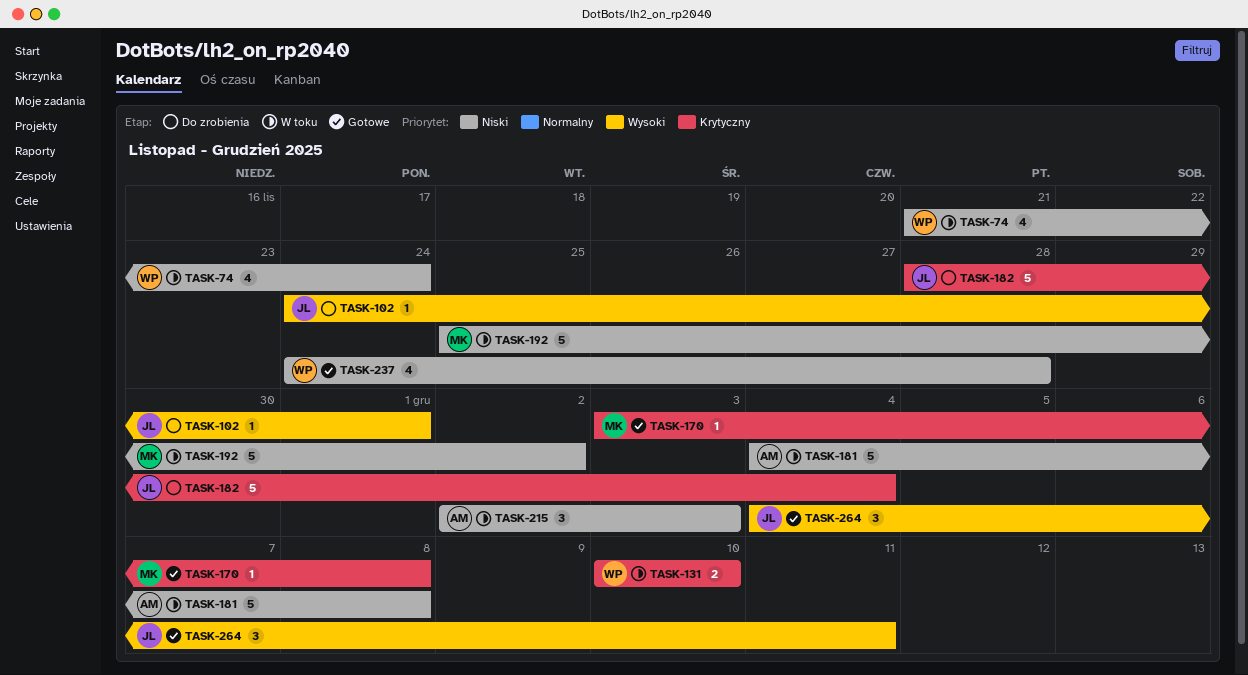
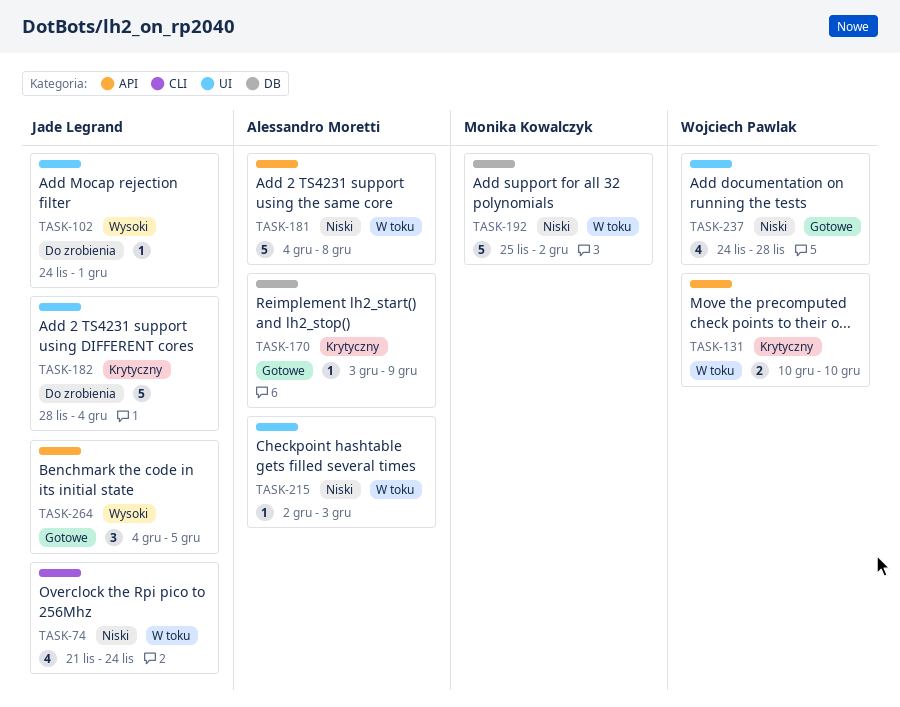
TASK-74, owner: Wojciech Pawlak -> Jade Legrand
TASK-170, owner: Monika Kowalczyk -> Alessandro Moretti
TASK-170, due: Dec 8 -> Dec 9
TASK-215, estimate: 3 -> 1
TASK-264, due: Dec 11 -> Dec 5

